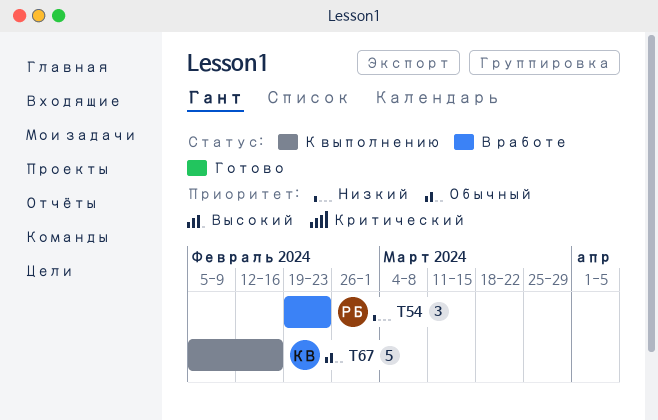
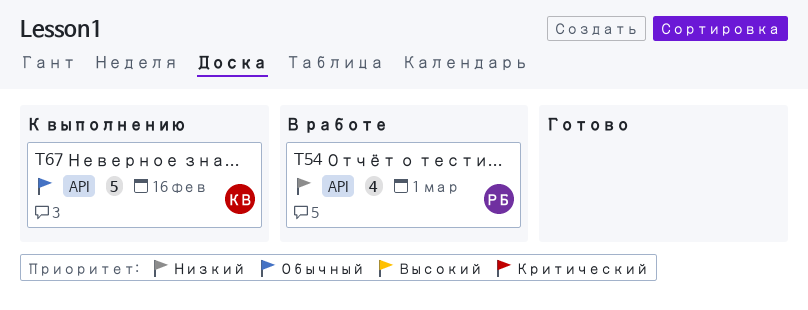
T54, estimate: 3 -> 4
T54, due: Feb 23 -> Mar 1

